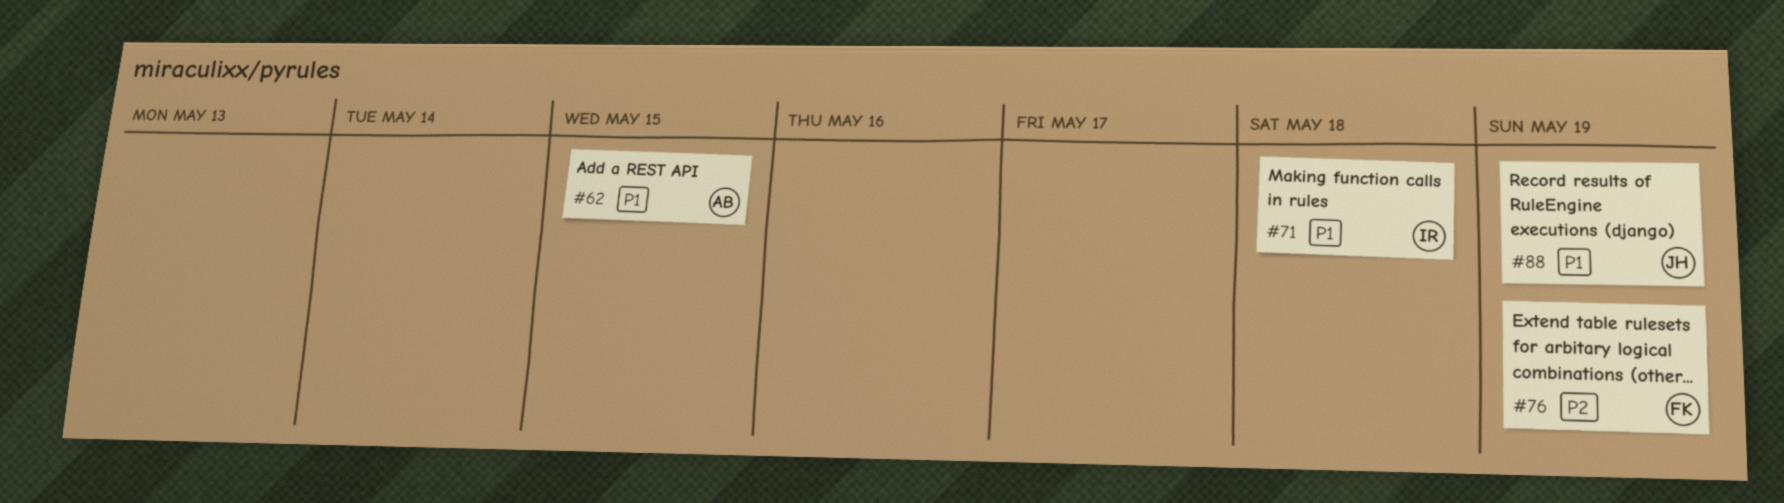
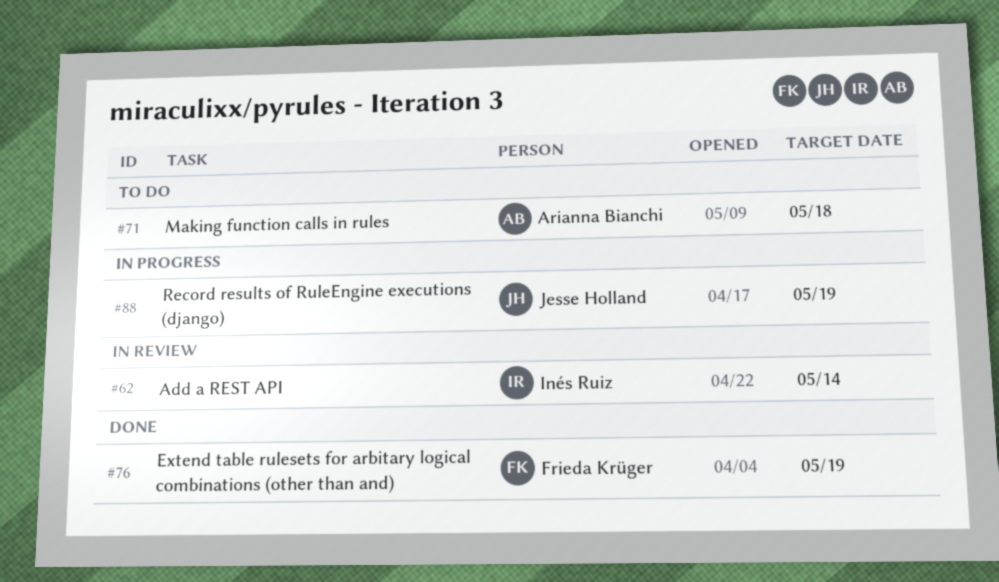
#62, owner: Arianna Bianchi -> Inés Ruiz
#62, due: May 15 -> May 14
#71, owner: Inés Ruiz -> Arianna Bianchi

